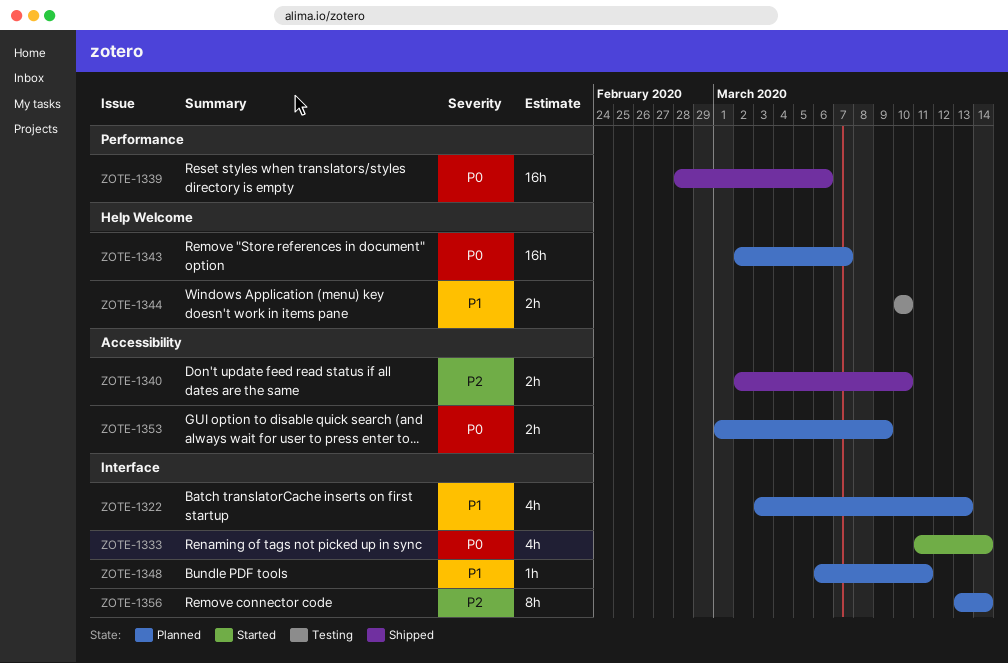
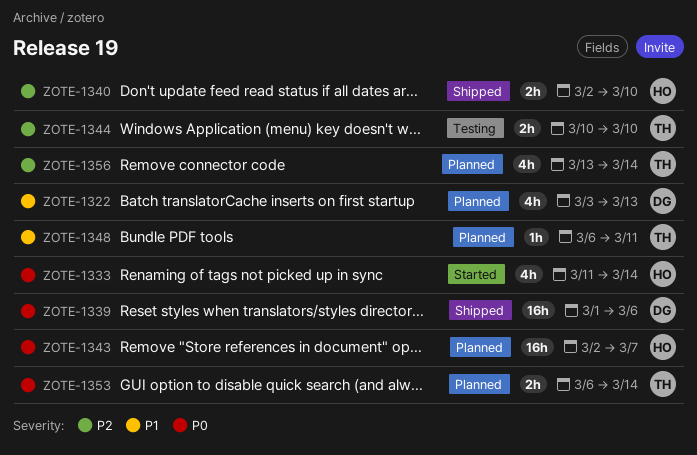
ZOTE-1339, start: Feb 28 -> Mar 1
ZOTE-1344, priority: P1 -> P2
ZOTE-1353, start: Mar 1 -> Mar 6
ZOTE-1353, due: Mar 9 -> Mar 14
ZOTE-1356, estimate: 8h -> 4h

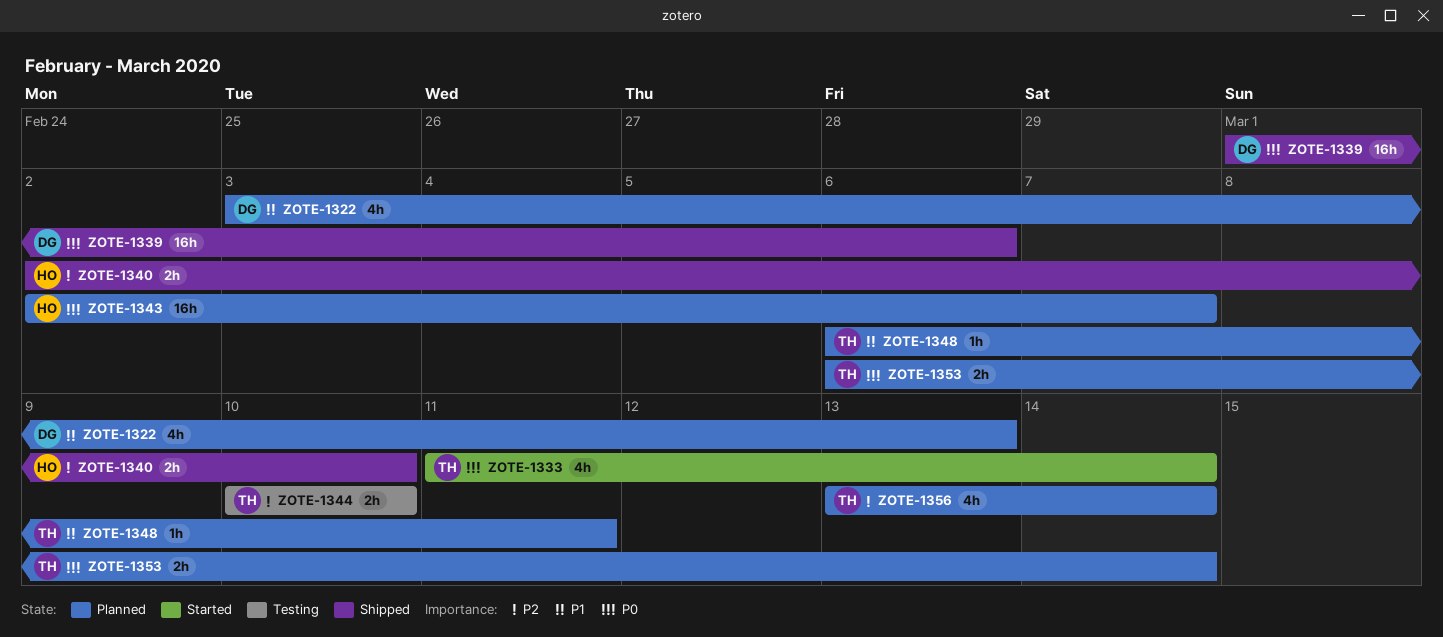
ZOTE-1333, owner: HO -> TH

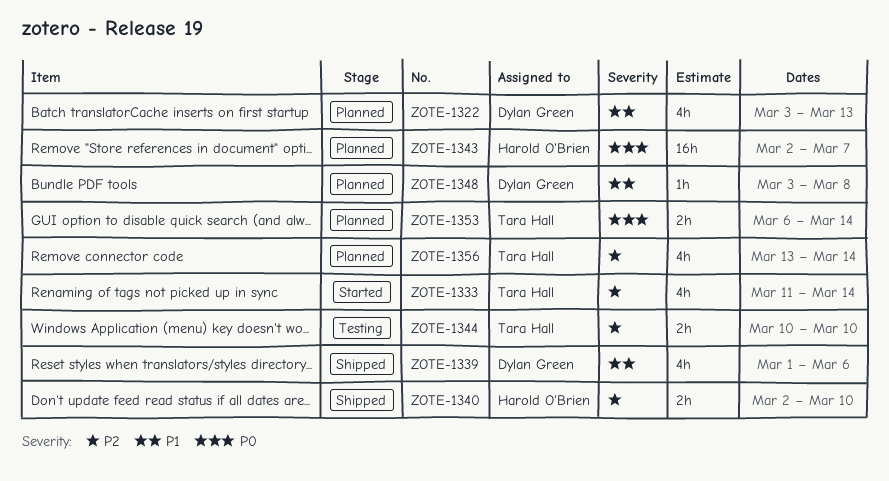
ZOTE-1333, priority: P0 -> P2
ZOTE-1339, priority: P0 -> P1
ZOTE-1339, estimate: 16h -> 4h
ZOTE-1348, owner: Tara Hall -> Dylan Green
ZOTE-1348, start: Mar 6 -> Mar 3
ZOTE-1348, due: Mar 11 -> Mar 8

